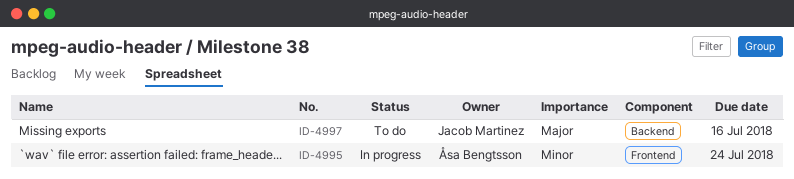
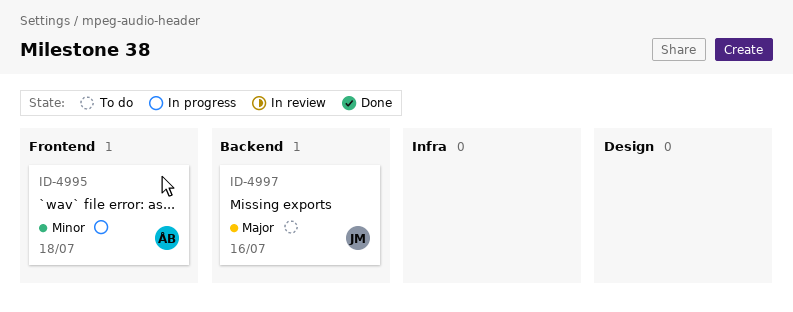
ID-4995, due: Jul 24 -> Jul 18

